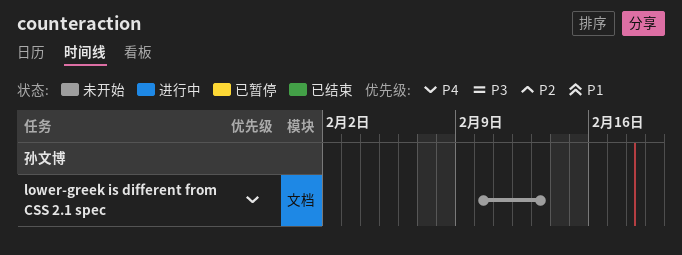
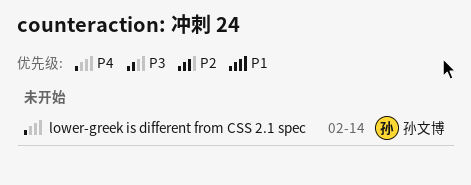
lower-greek is different from CSS 2.1 spec, due: Feb 13 -> Feb 14

